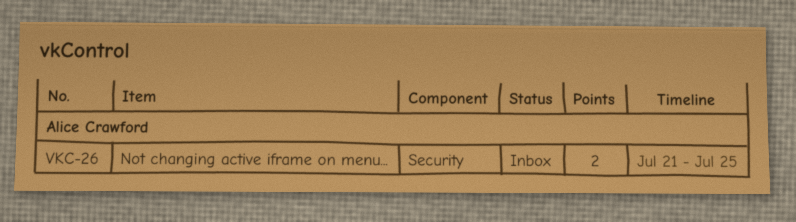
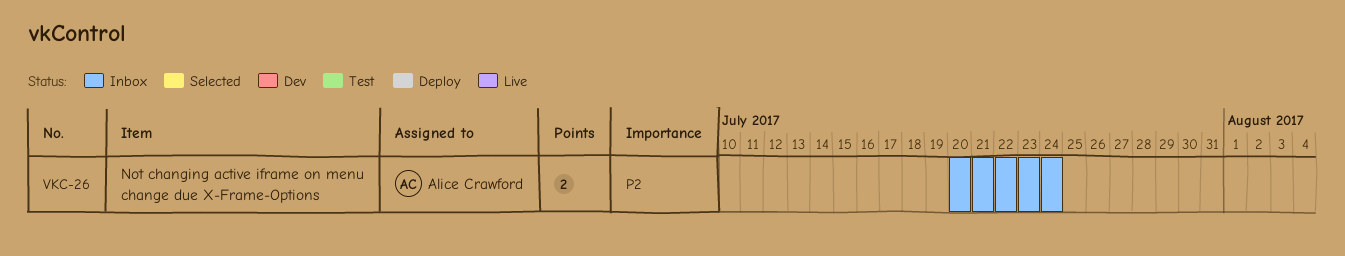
VKC-26, start: Jul 21 -> Jul 20
VKC-26, due: Jul 25 -> Jul 24

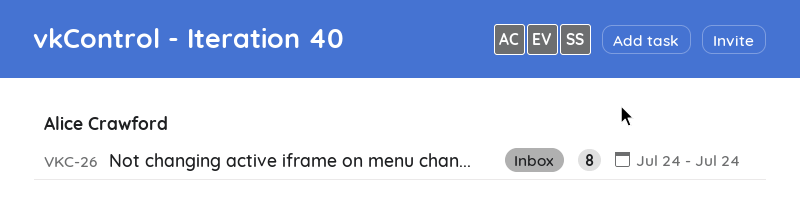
VKC-26, estimate: 2 -> 8
VKC-26, start: Jul 20 -> Jul 24

